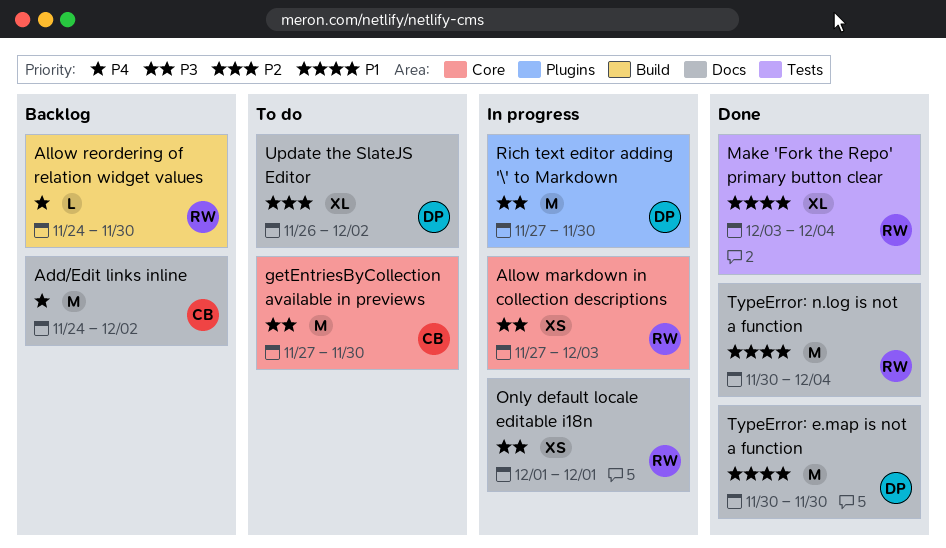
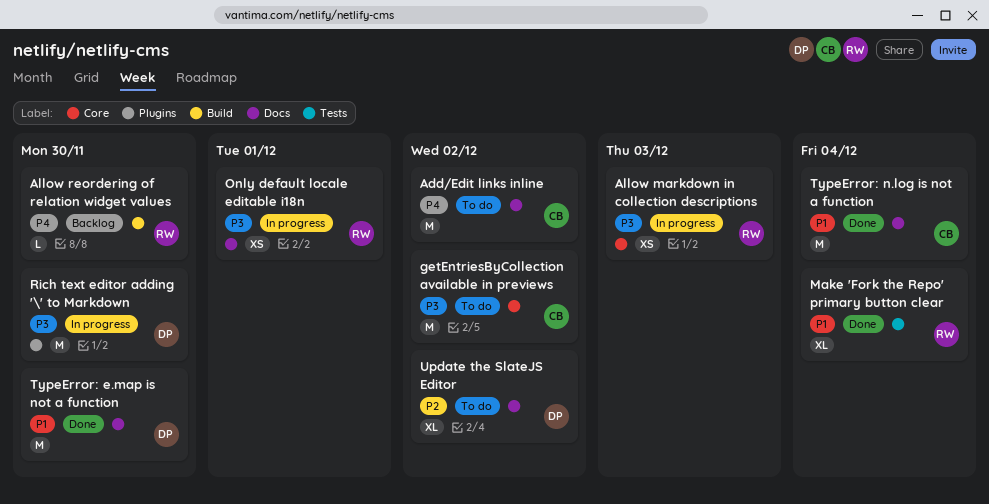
Add/Edit links inline, status: Backlog -> To do
getEntriesByCollection available in previews, due: Nov 30 -> Dec 2
TypeError: n.log is not a function, owner: RW -> CB

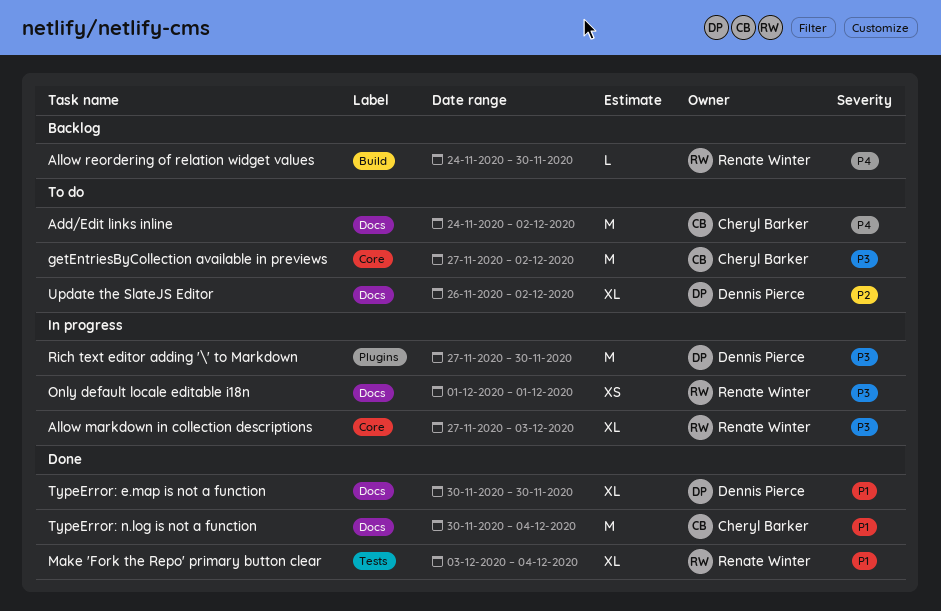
Allow markdown in collection descriptions, estimate: XS -> XL
TypeError: e.map is not a function, estimate: M -> XL

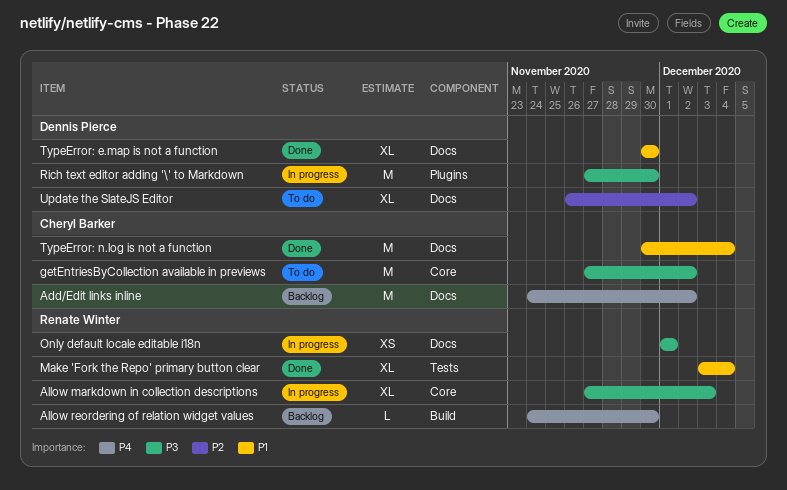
Add/Edit links inline, status: To do -> Backlog

